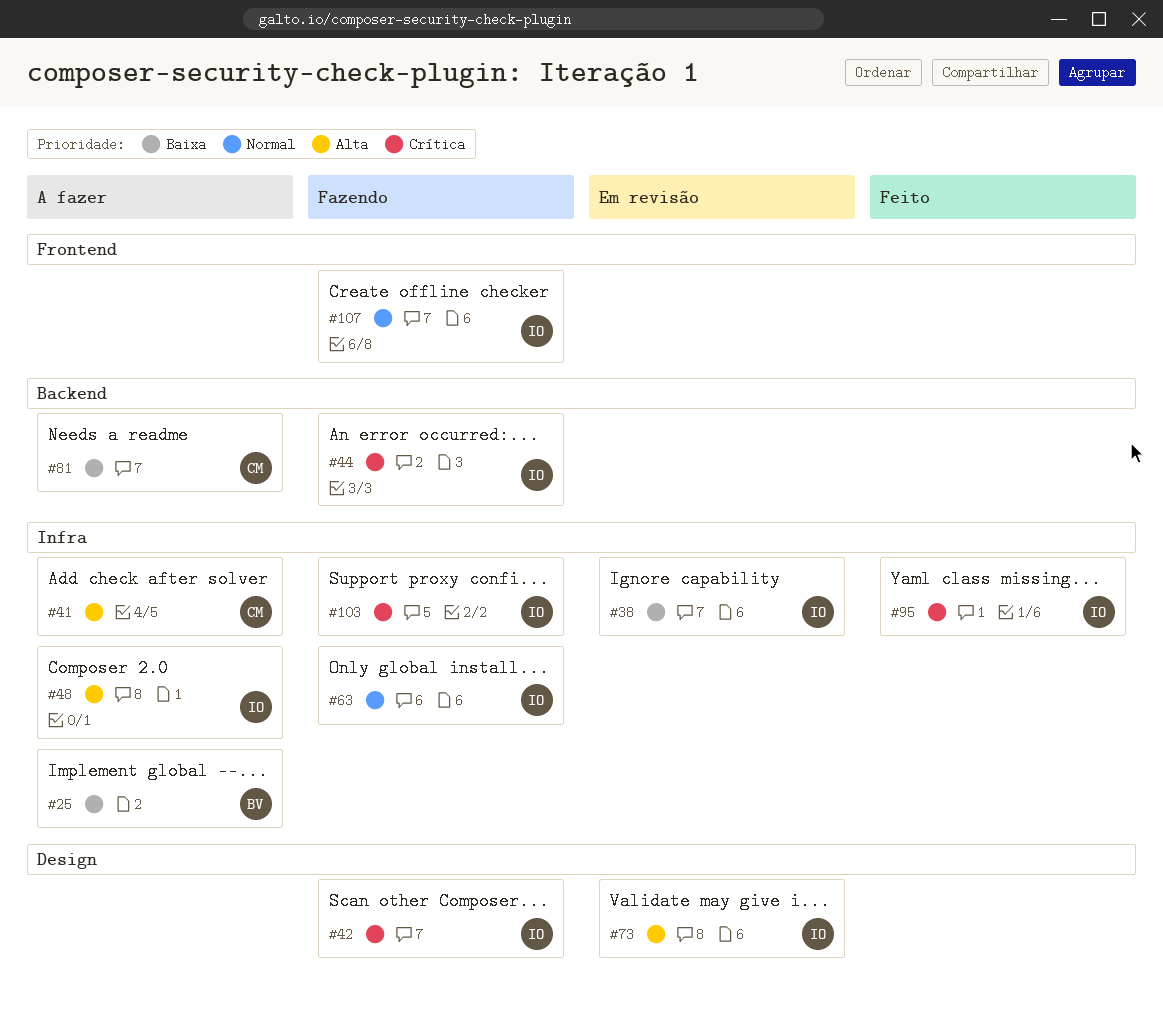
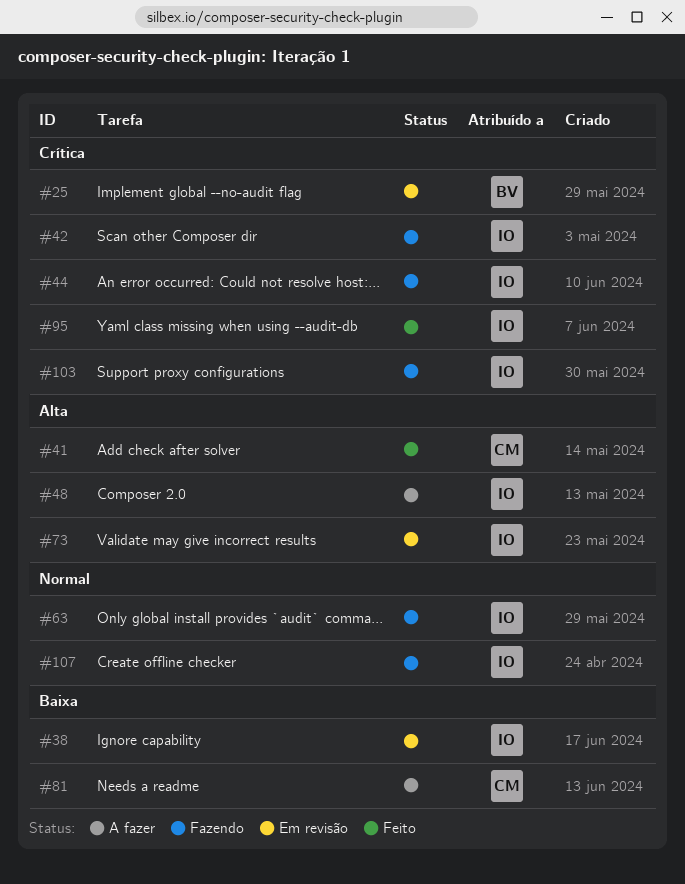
#25, status: A fazer -> Em revisão
#25, priority: Baixa -> Crítica
#41, status: A fazer -> Feito

